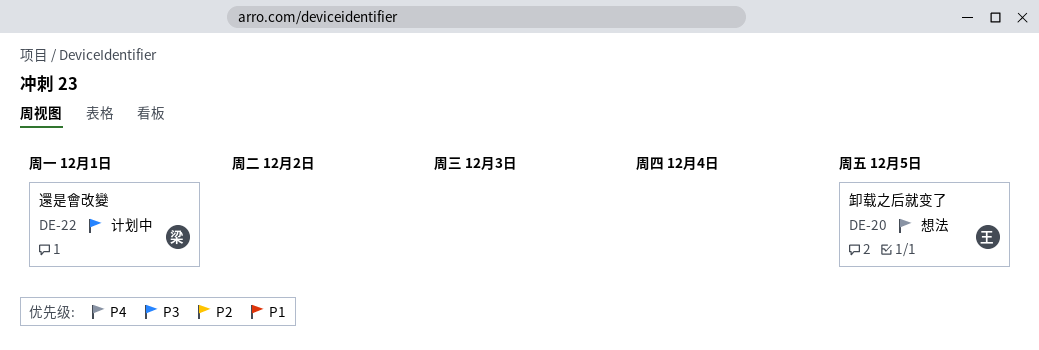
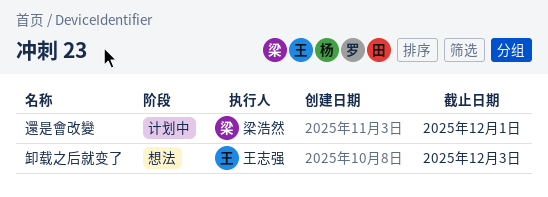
卸载之后就变了, due: Dec 5 -> Dec 3

